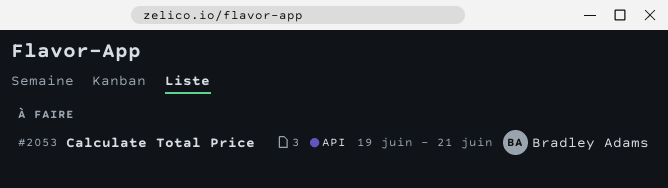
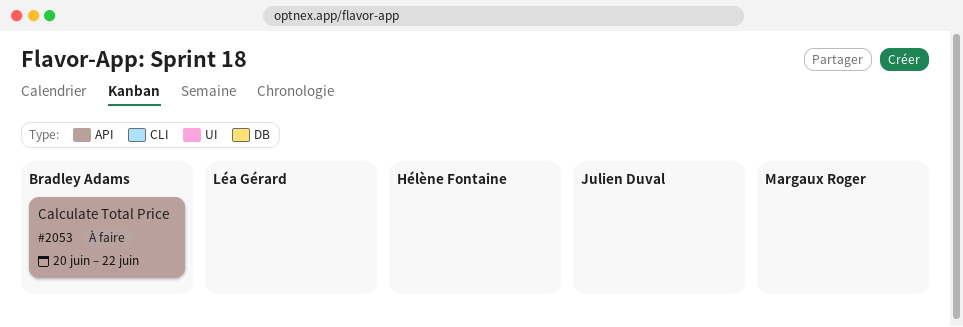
#2053, start: Jun 19 -> Jun 20
#2053, due: Jun 21 -> Jun 22

